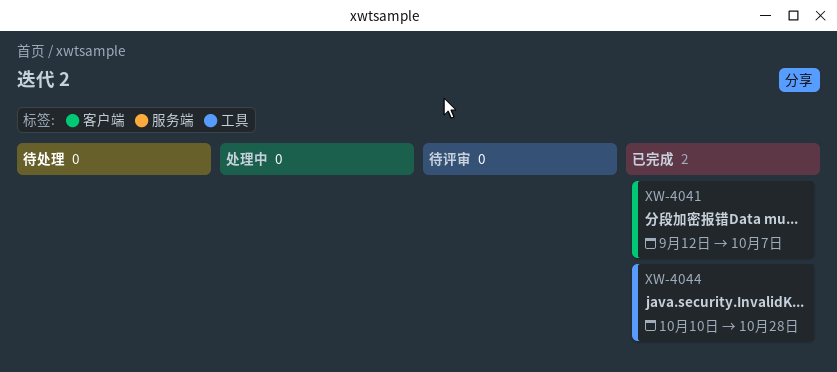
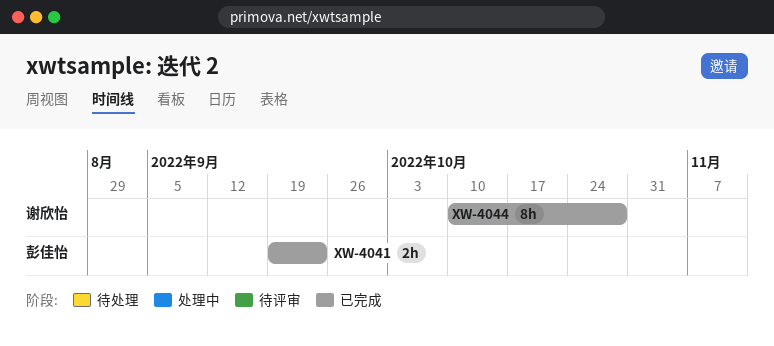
XW-4041, start: Sep 12 -> Sep 19
XW-4041, due: Oct 7 -> Sep 23

